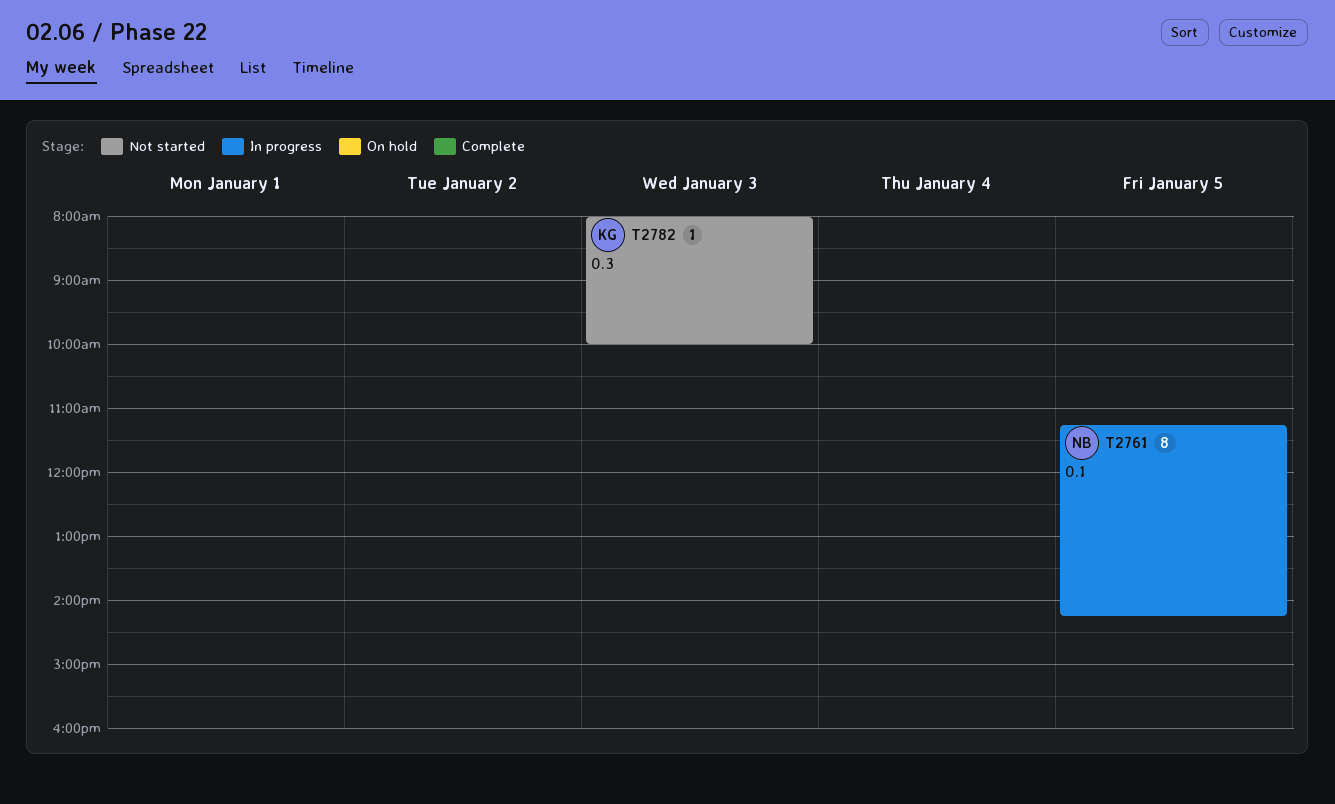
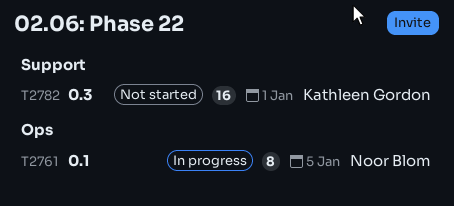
T2782, estimate: 1 -> 16
T2782, day: Jan 3 -> Jan 1

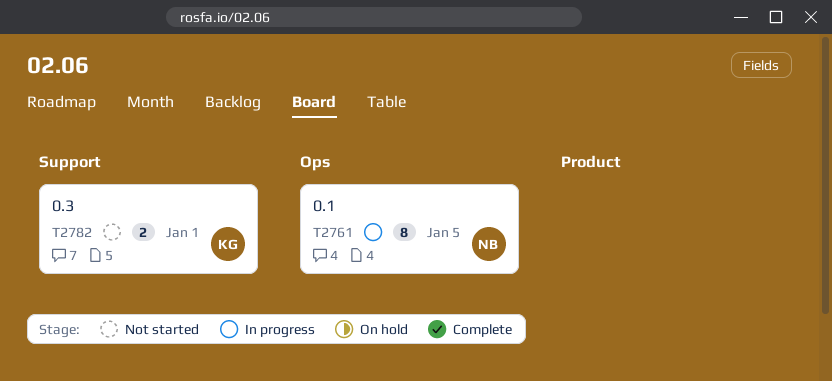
T2782, estimate: 16 -> 2

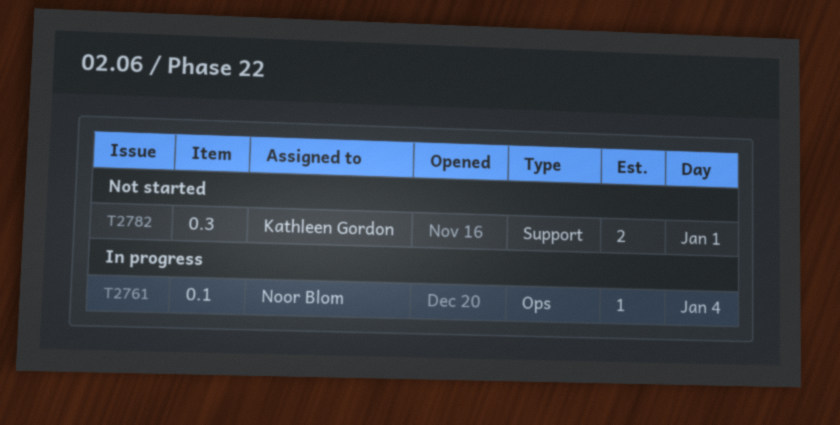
T2761, estimate: 8 -> 1
T2761, day: Jan 5 -> Jan 4

